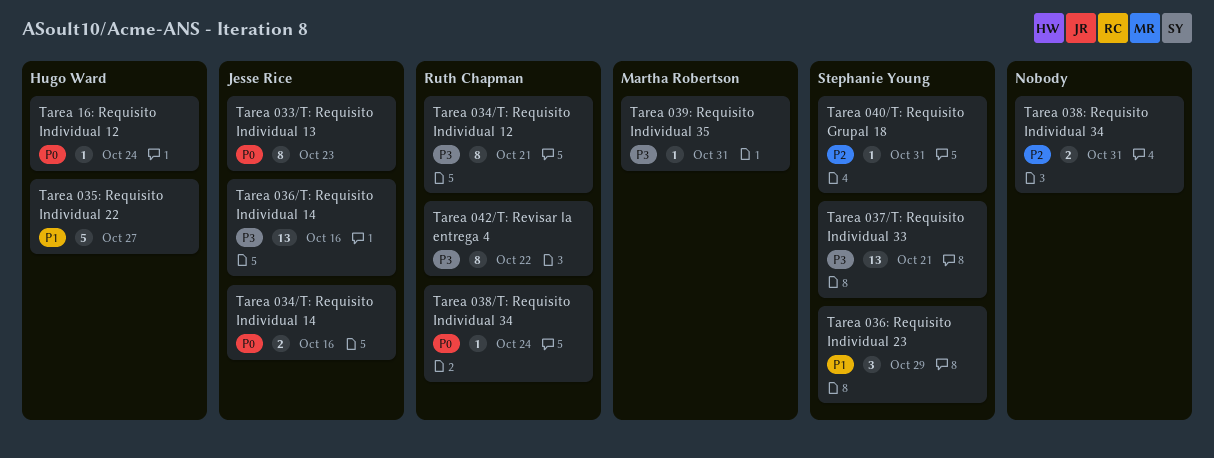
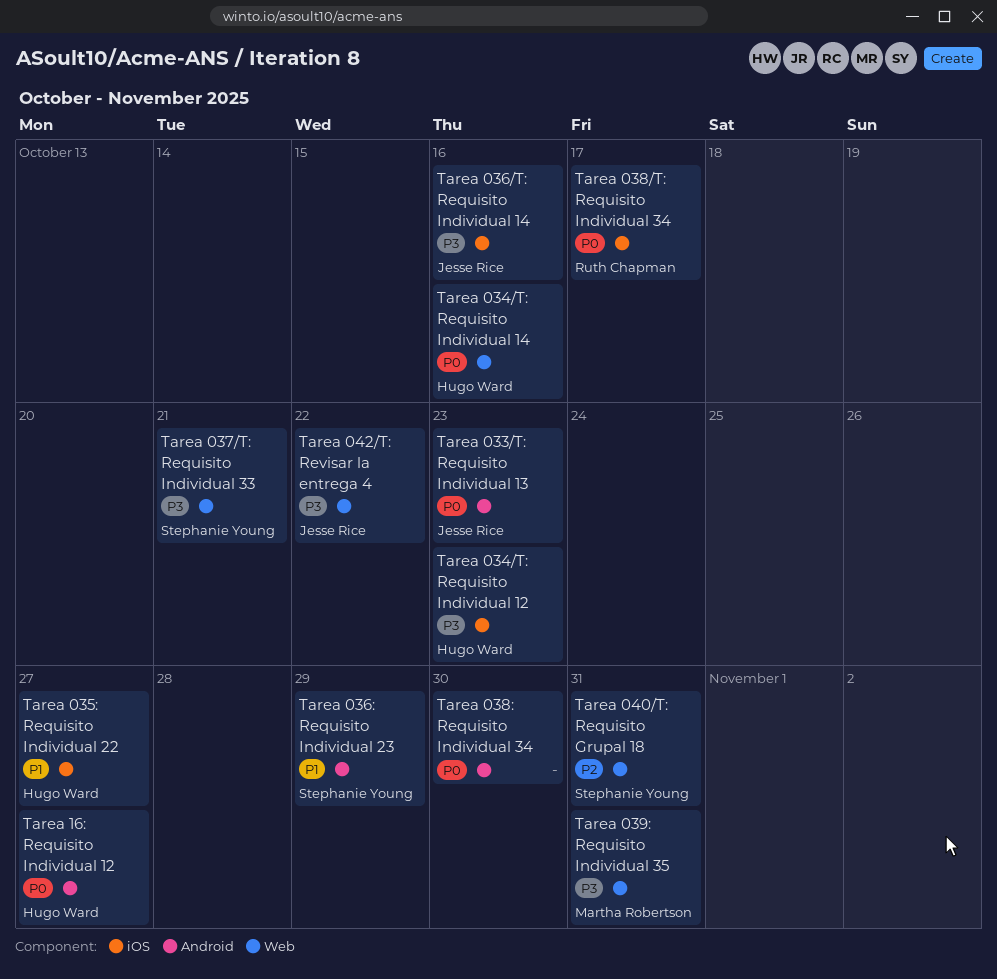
Tarea 034/T: Requisito Individual 12, owner: Ruth Chapman -> Hugo Ward
Tarea 034/T: Requisito Individual 12, due: Oct 21 -> Oct 23
Tarea 034/T: Requisito Individual 14, owner: Jesse Rice -> Hugo Ward
Tarea 038/T: Requisito Individual 34, due: Oct 24 -> Oct 17
Tarea 038: Requisito Individual 34, priority: P2 -> P0
Tarea 038: Requisito Individual 34, due: Oct 31 -> Oct 30
Tarea 042/T: Revisar la entrega 4, owner: Ruth Chapman -> Jesse Rice
Tarea 16: Requisito Individual 12, due: Oct 24 -> Oct 27

